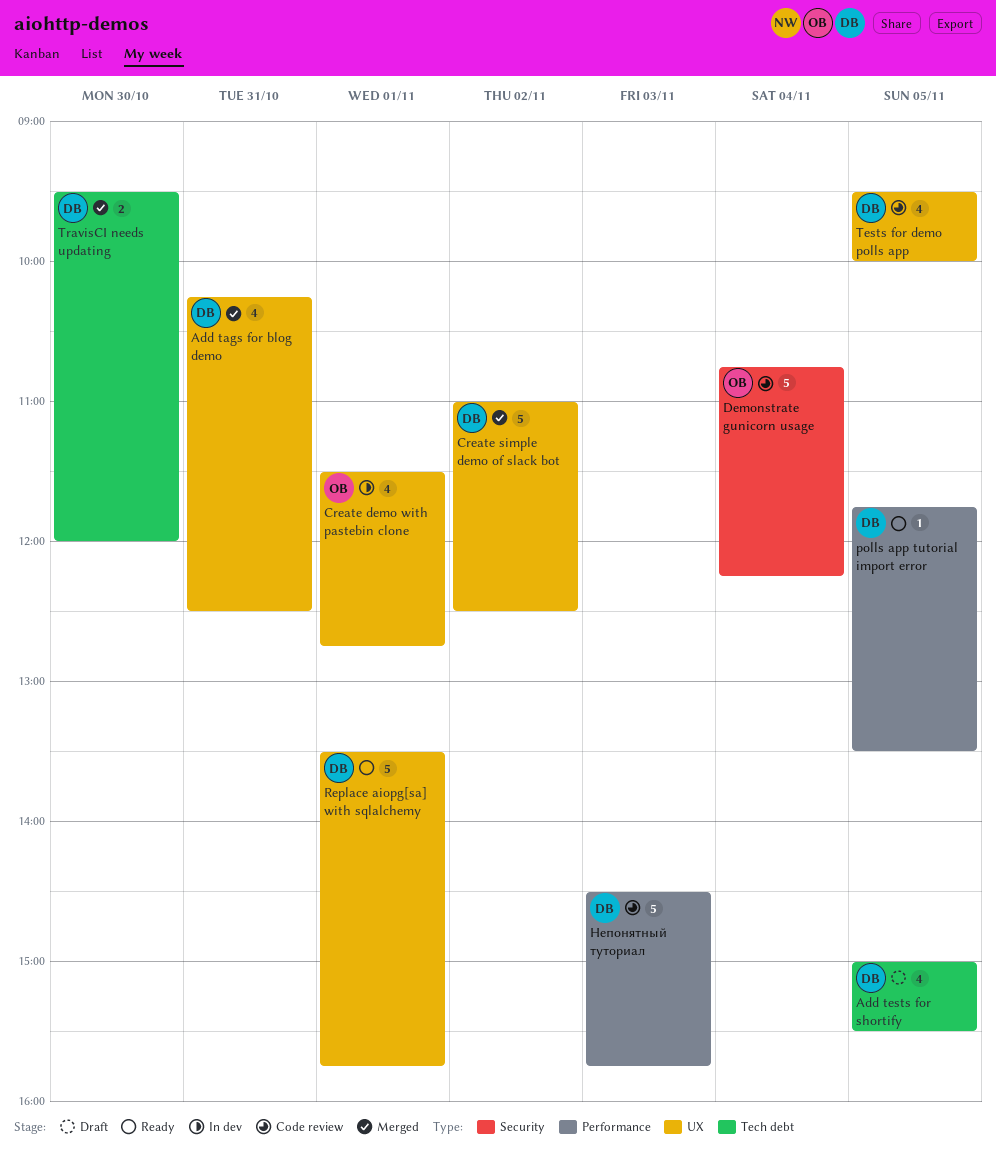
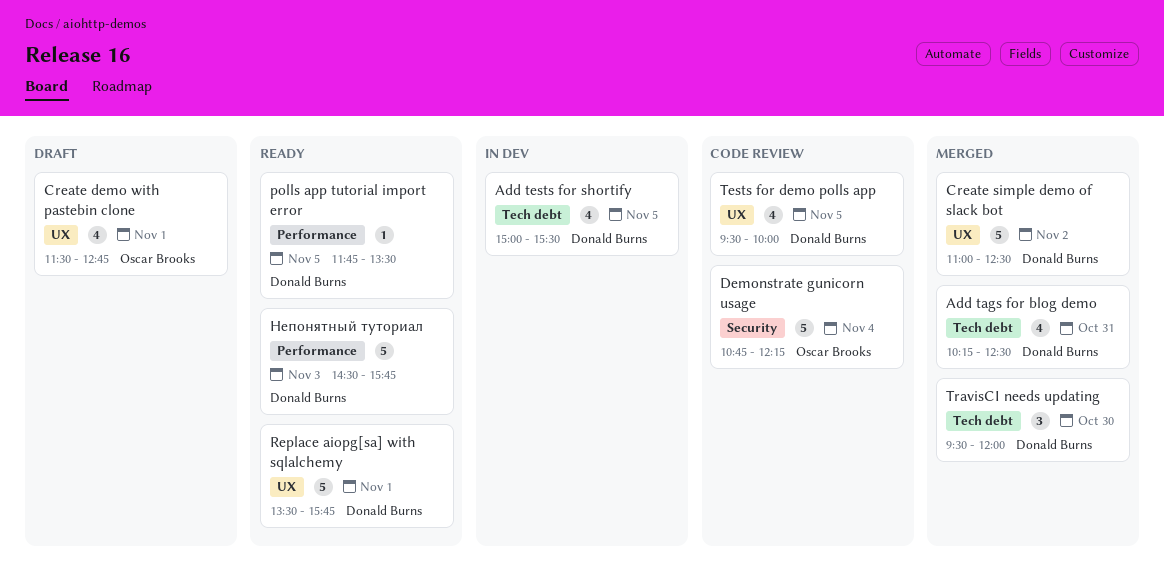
Add tags for blog demo, label: UX -> Tech debt
Add tests for shortify, status: Draft -> In dev
Create demo with pastebin clone, status: In dev -> Draft
TravisCI needs updating, estimate: 2 -> 3
Непонятный туториал, status: Code review -> Ready

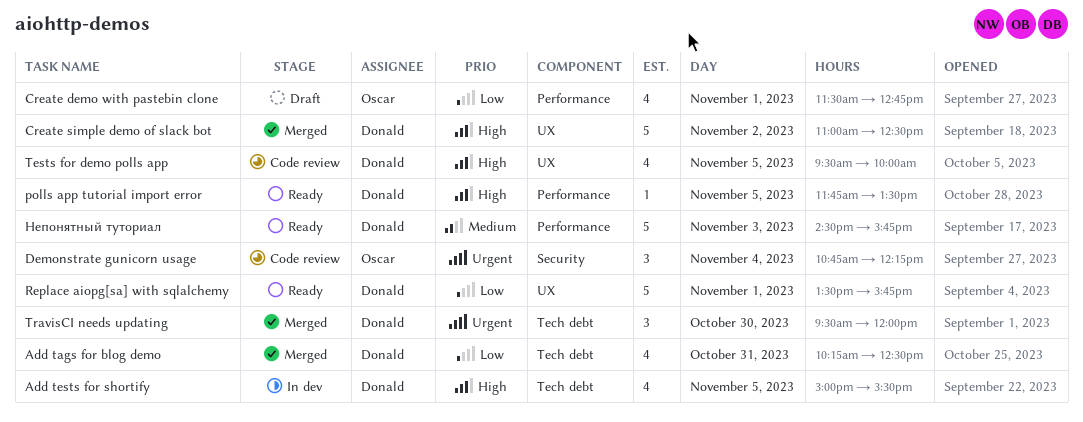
Create demo with pastebin clone, label: UX -> Performance
Demonstrate gunicorn usage, estimate: 5 -> 3

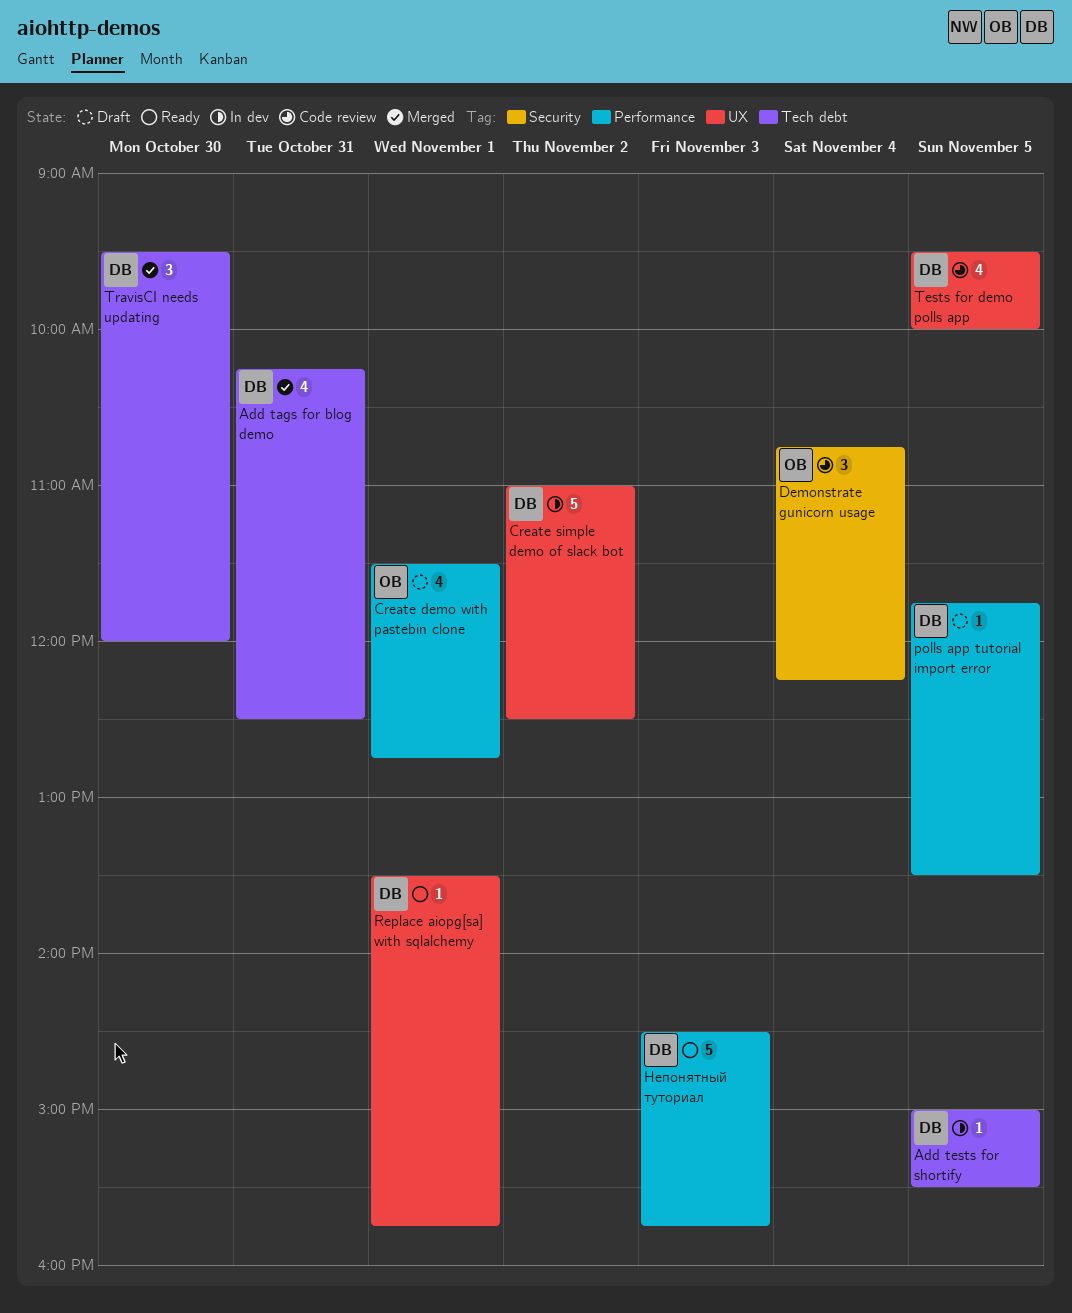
Add tests for shortify, estimate: 4 -> 1
Create simple demo of slack bot, status: Merged -> In dev
polls app tutorial import error, status: Ready -> Draft
Replace aiopg[sa] with sqlalchemy, estimate: 5 -> 1

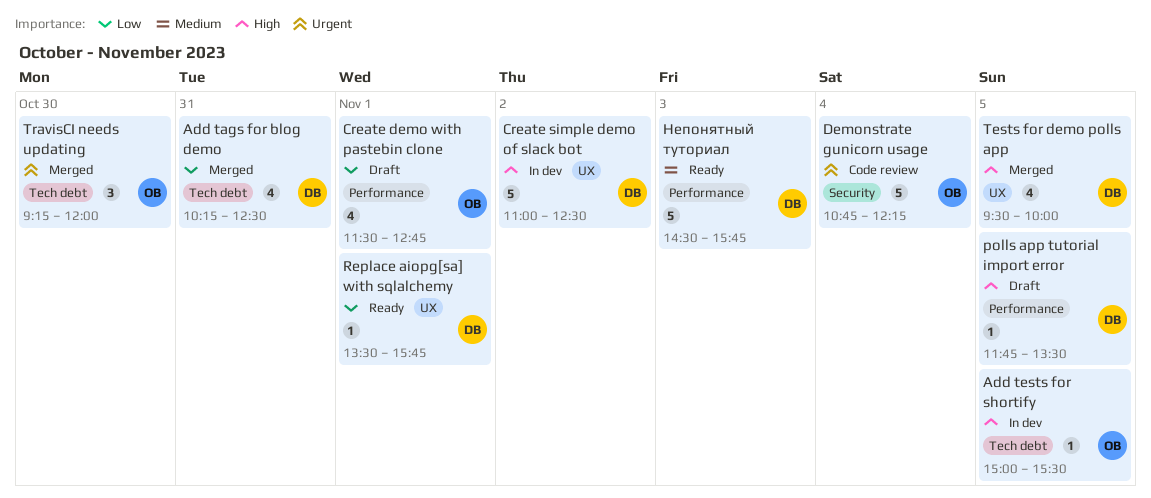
Add tests for shortify, owner: DB -> OB
Demonstrate gunicorn usage, estimate: 3 -> 5
Tests for demo polls app, status: Code review -> Merged
TravisCI needs updating, owner: DB -> OB
TravisCI needs updating, begins: 09:30 -> 09:15

